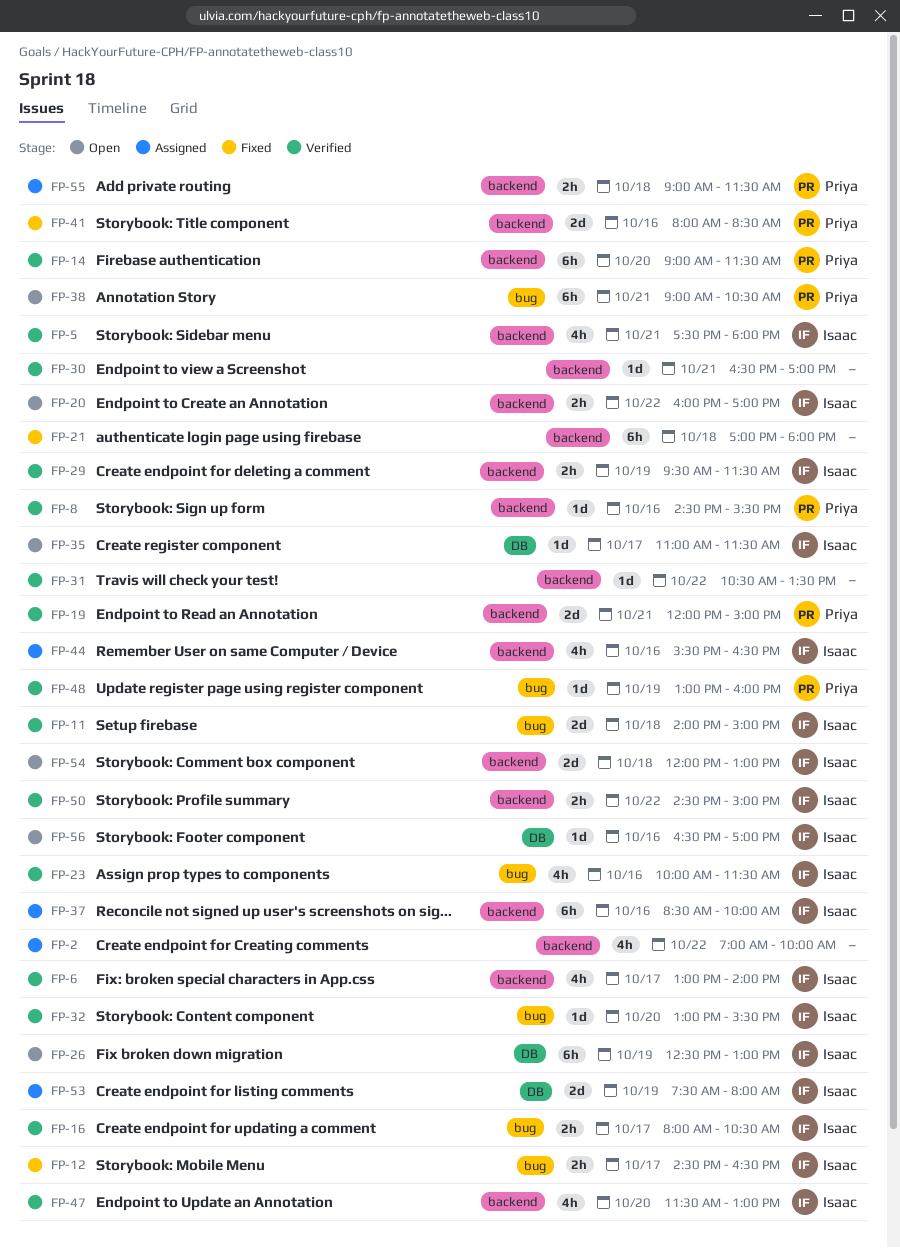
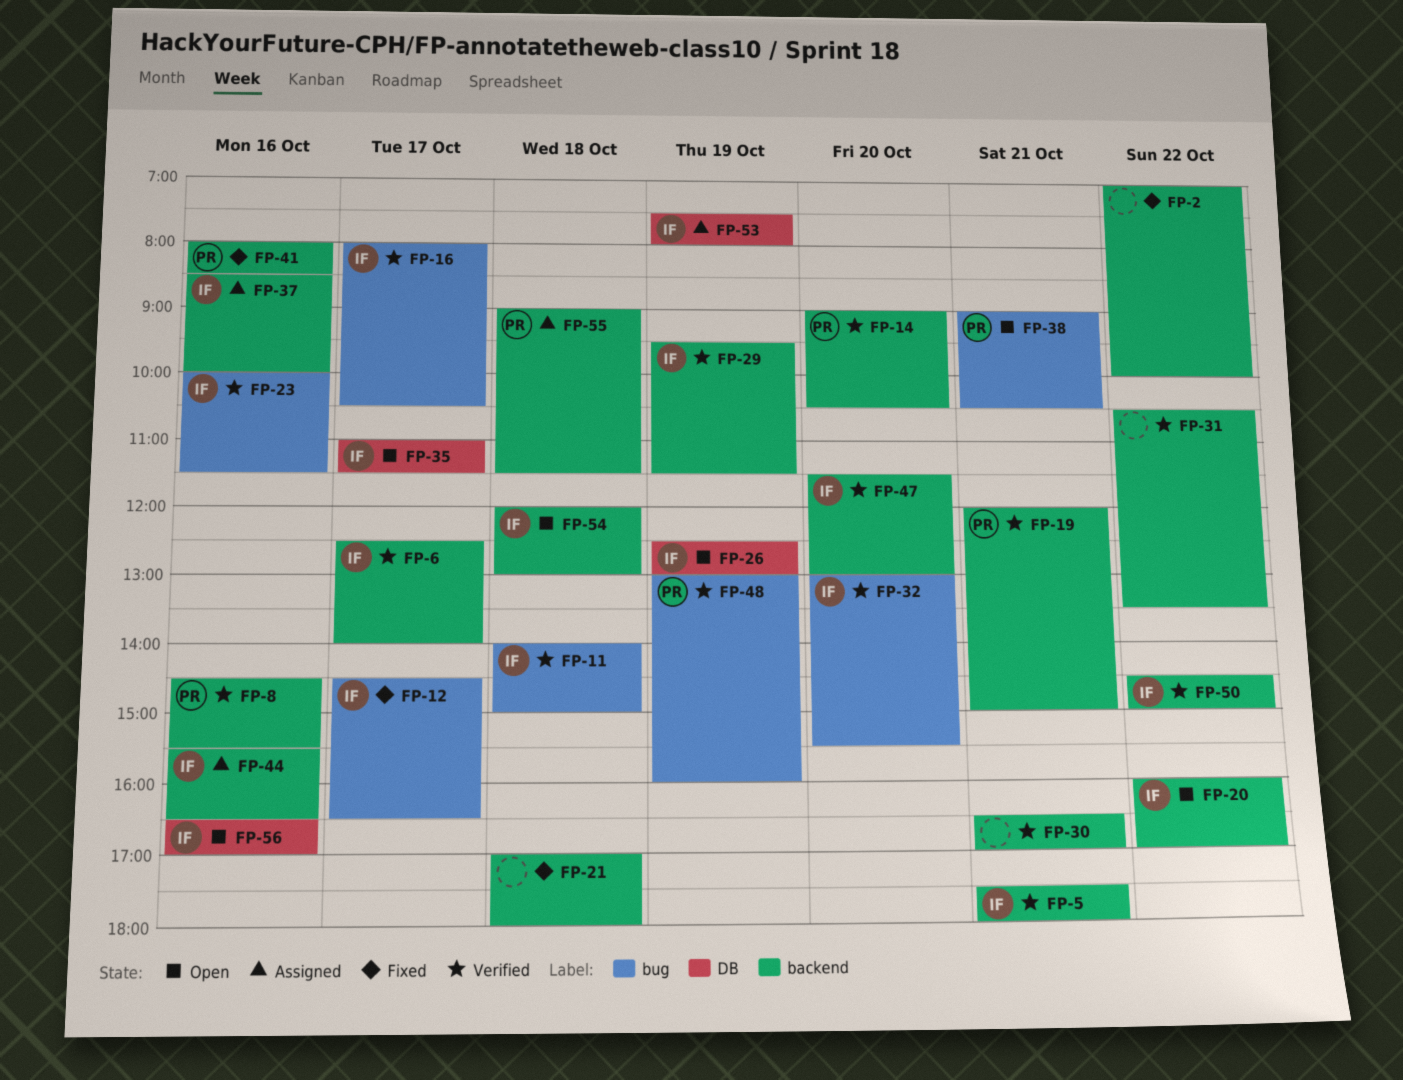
FP-2, status: Assigned -> Fixed
FP-6, begins: 13:00 -> 12:30
FP-14, ends: 11:30 -> 10:30

